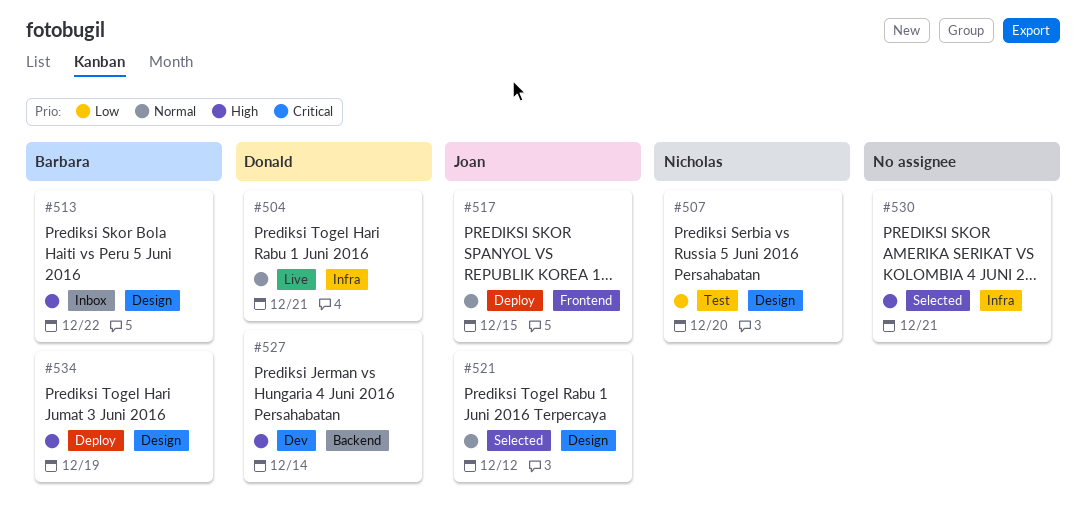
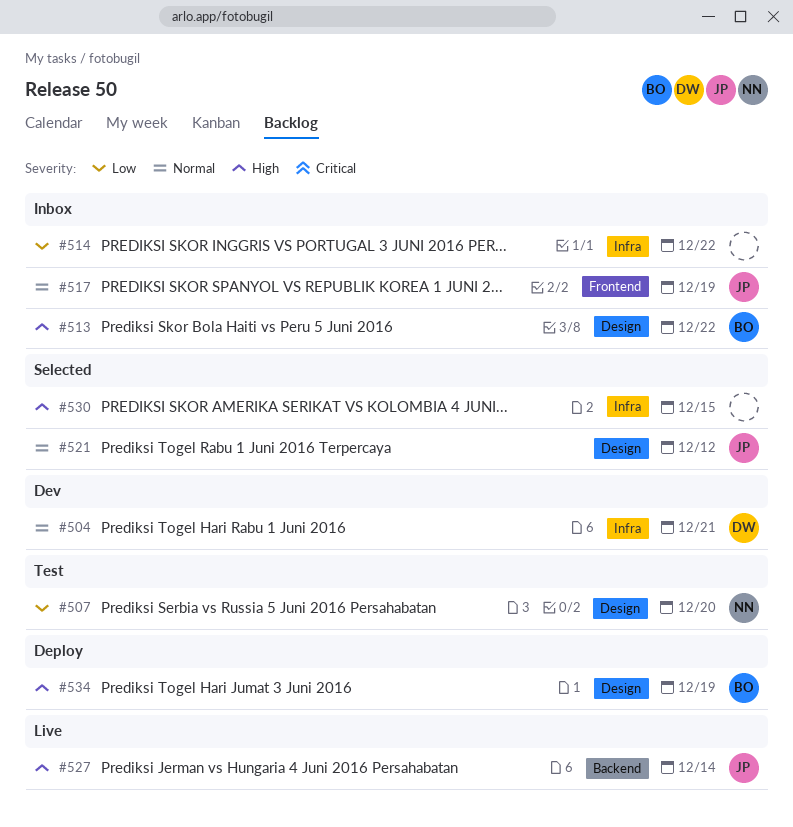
#504, status: Live -> Dev
#514: none -> present
#517, status: Deploy -> Inbox
#517, due: Dec 15 -> Dec 19
#527, status: Dev -> Live
#527, owner: Donald -> Joan
#530, due: Dec 21 -> Dec 15

